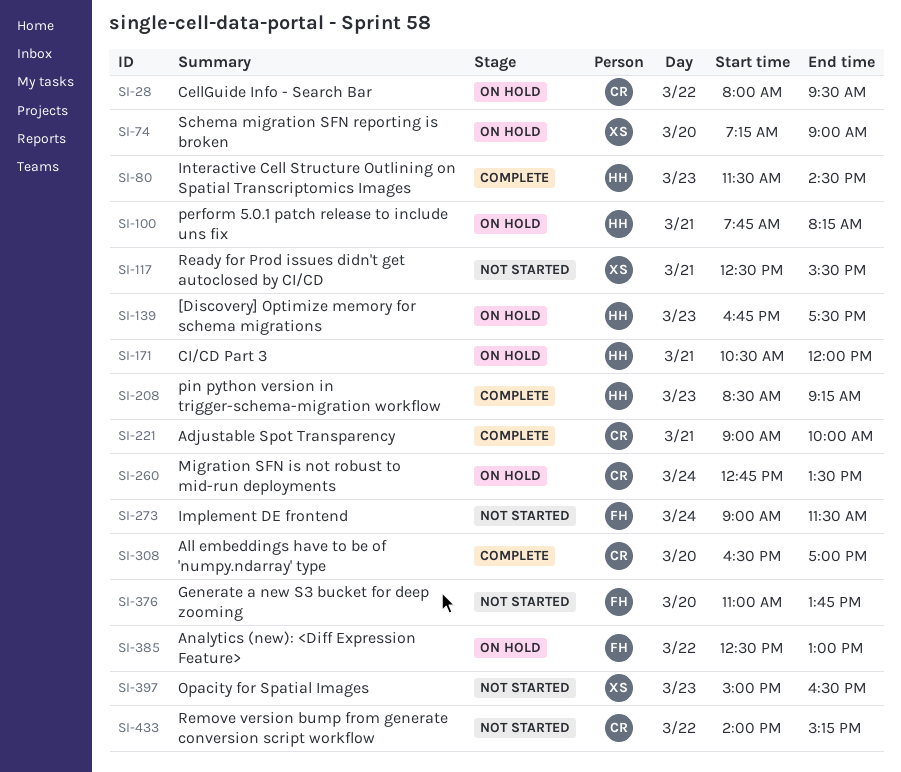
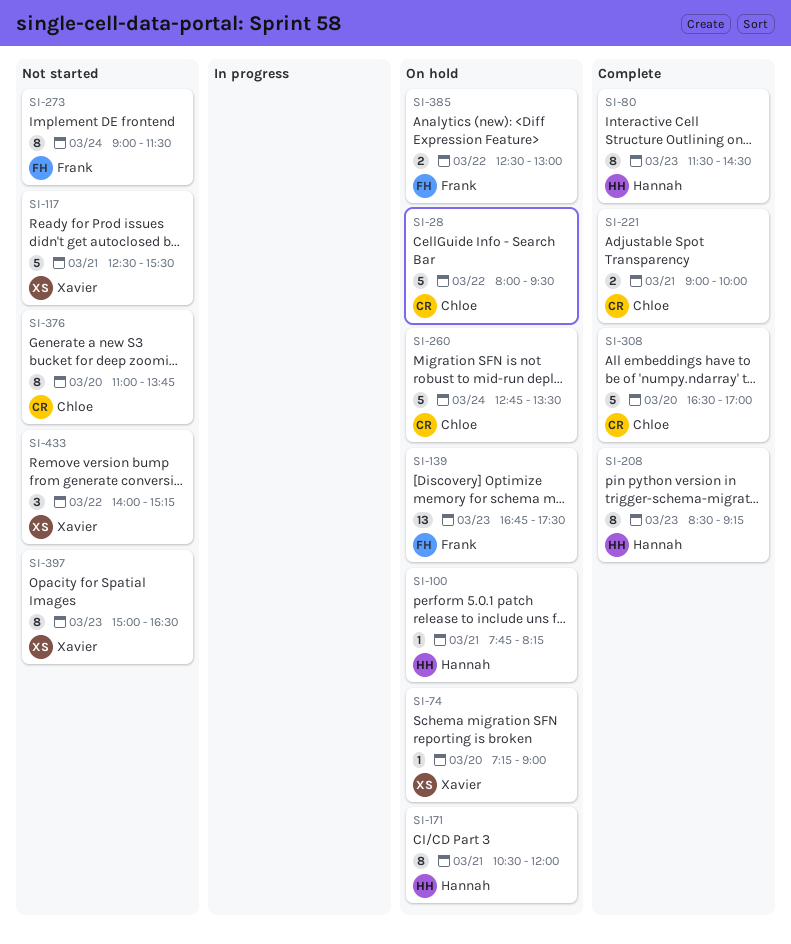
SI-139, owner: Hannah -> Frank
SI-376, owner: Frank -> Chloe
SI-433, owner: Chloe -> Xavier

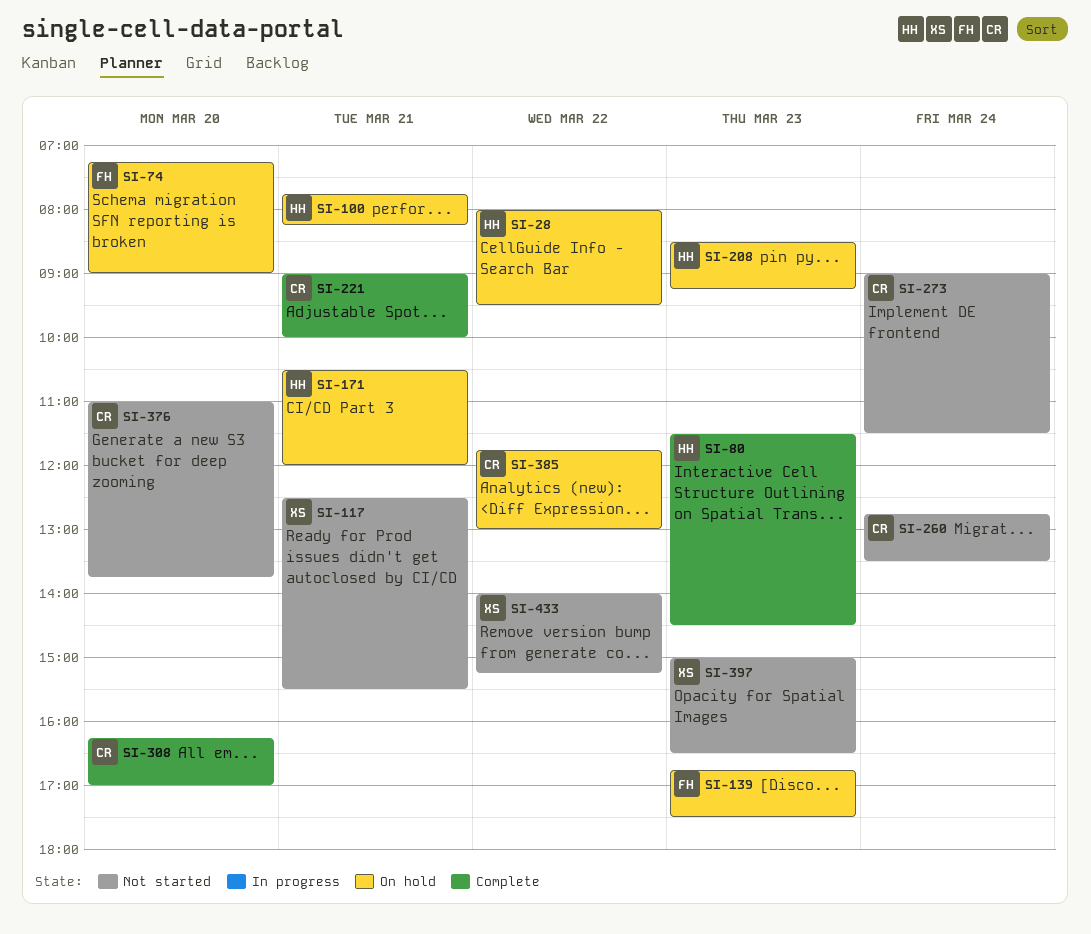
SI-28, owner: Chloe -> Hannah
SI-74, owner: Xavier -> Frank
SI-208, status: Complete -> On hold
SI-260, status: On hold -> Not started
SI-273, owner: Frank -> Chloe
SI-308, begins: 16:30 -> 16:15
SI-385, owner: Frank -> Chloe
SI-385, begins: 12:30 -> 11:45

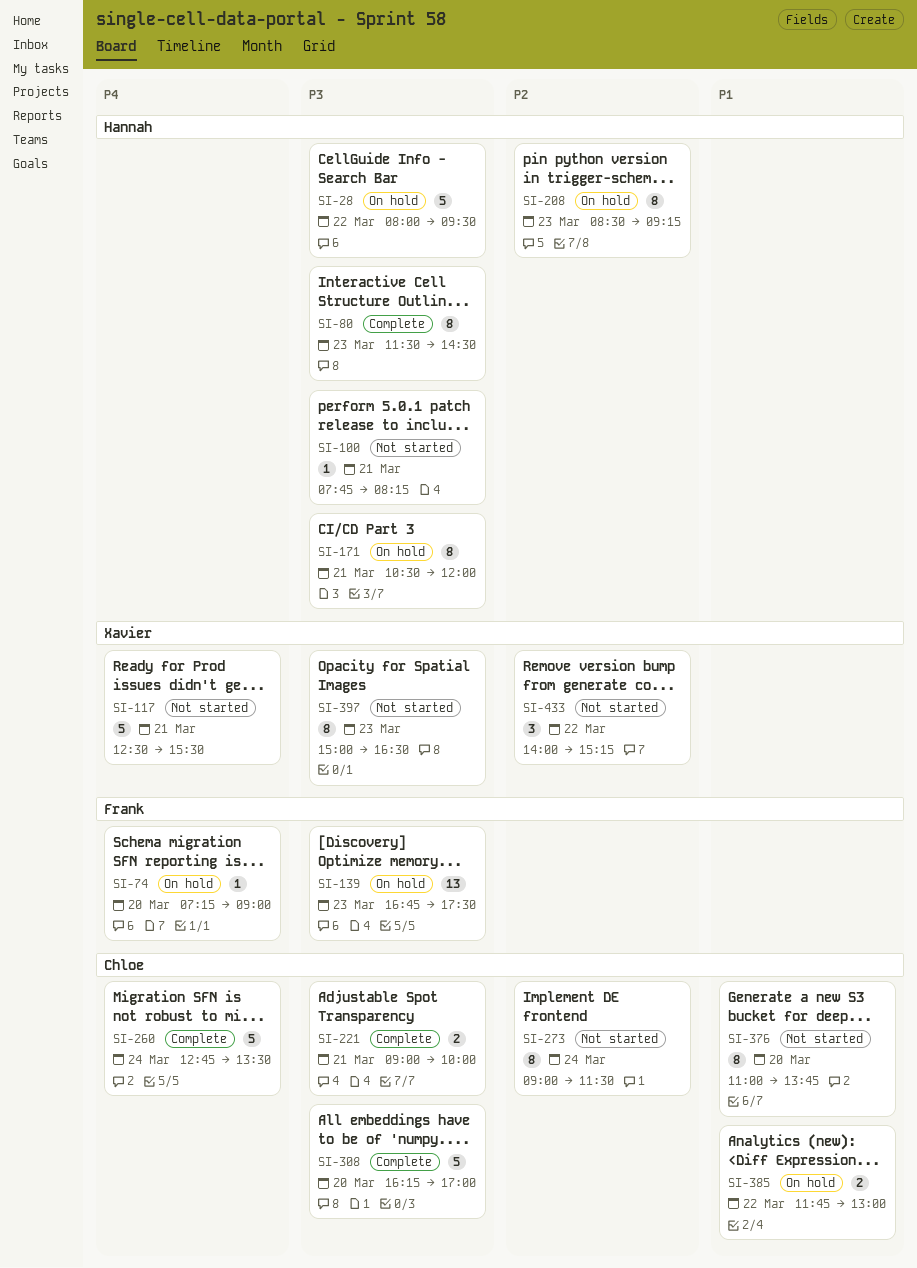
SI-100, status: On hold -> Not started
SI-260, status: Not started -> Complete

